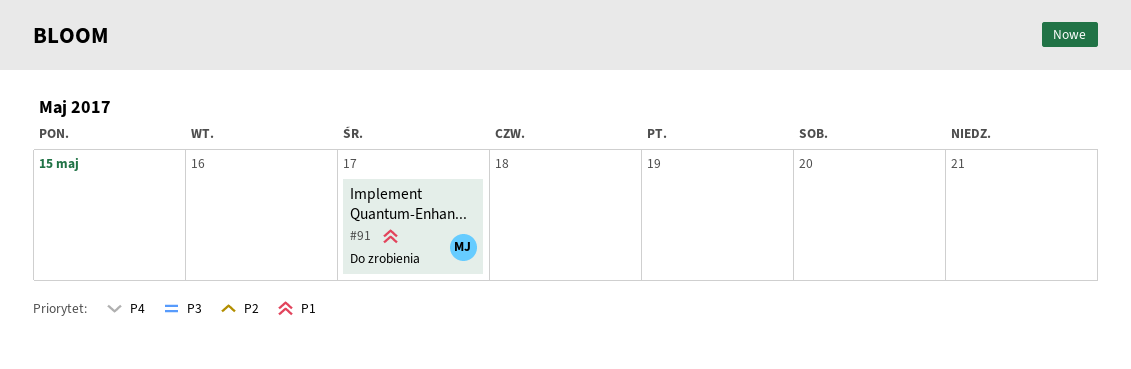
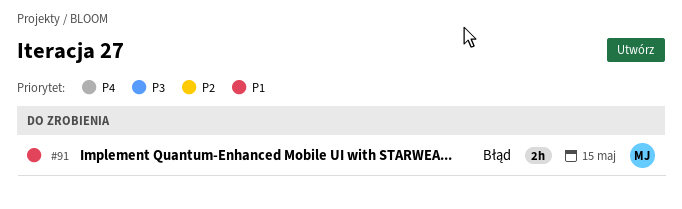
#91, due: May 17 -> May 15

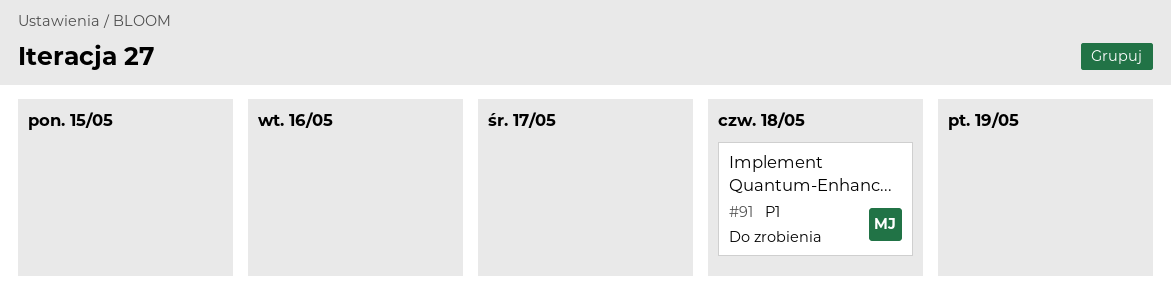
#91, due: May 15 -> May 18

